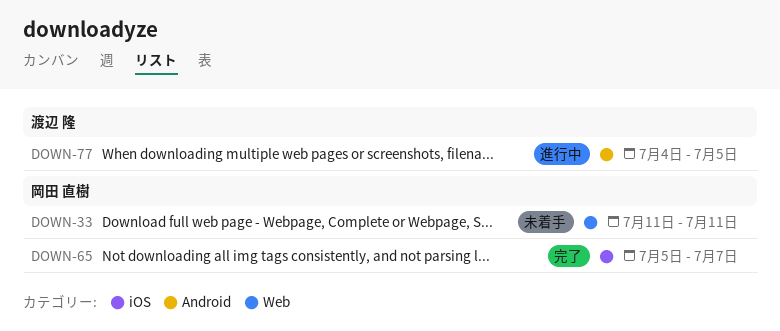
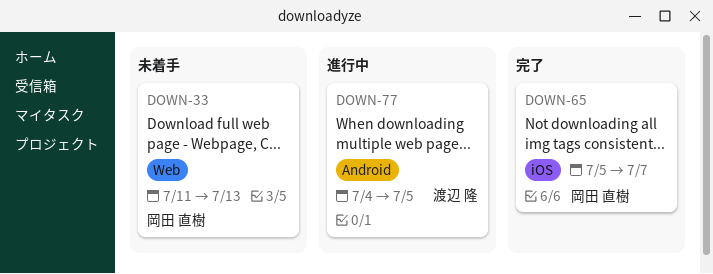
DOWN-33, due: Jul 11 -> Jul 13

